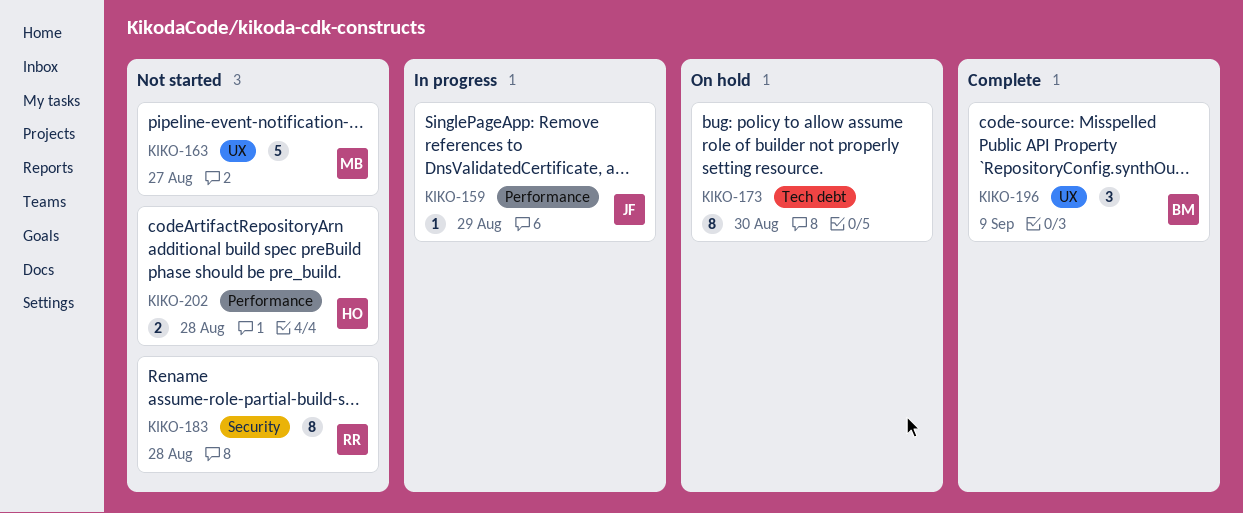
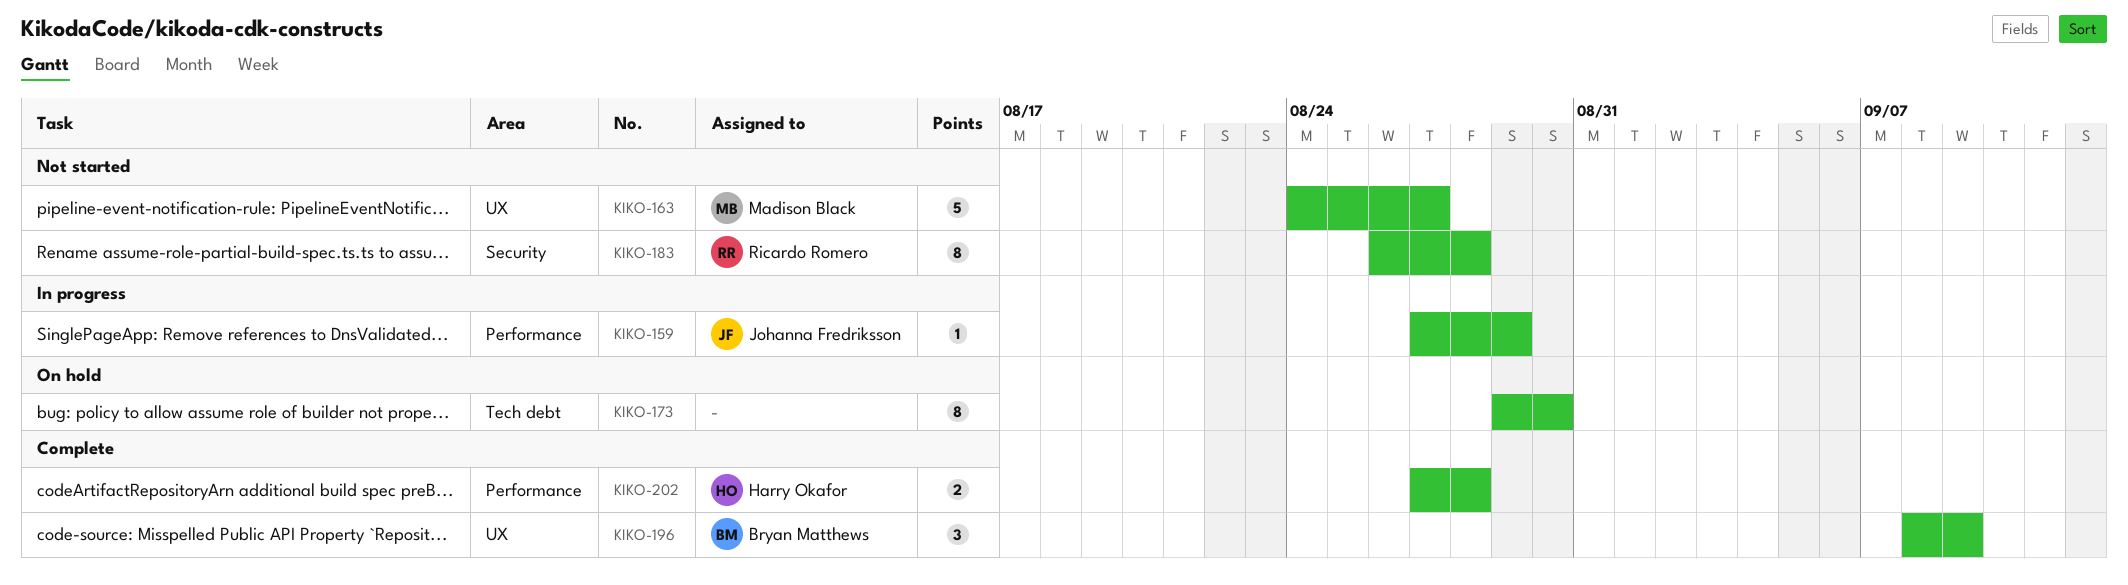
KIKO-202, status: Not started -> Complete

